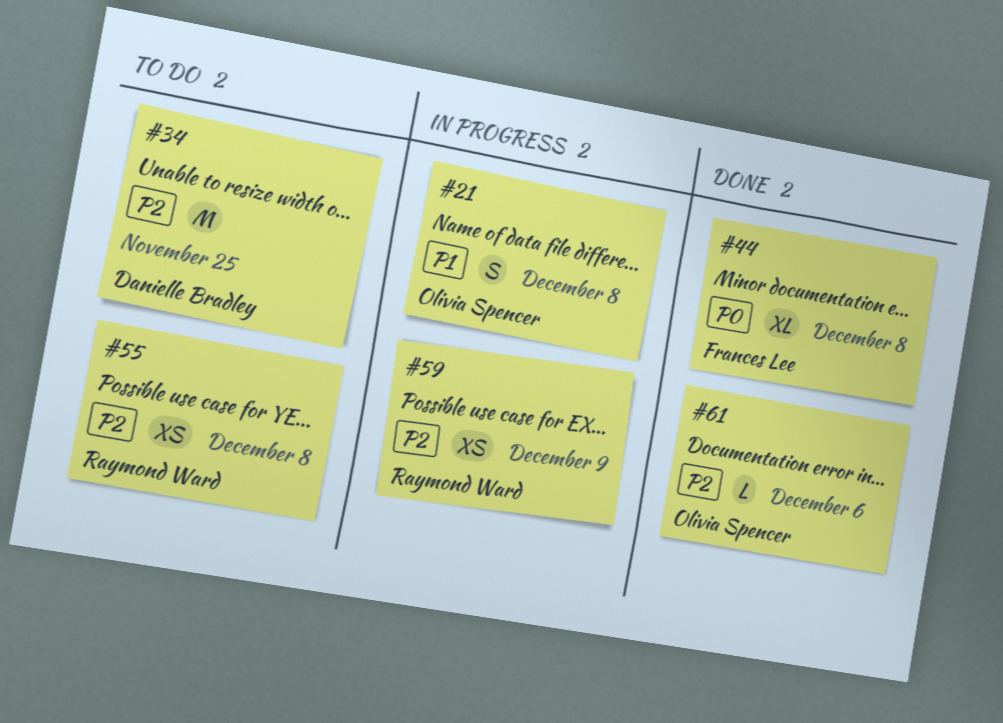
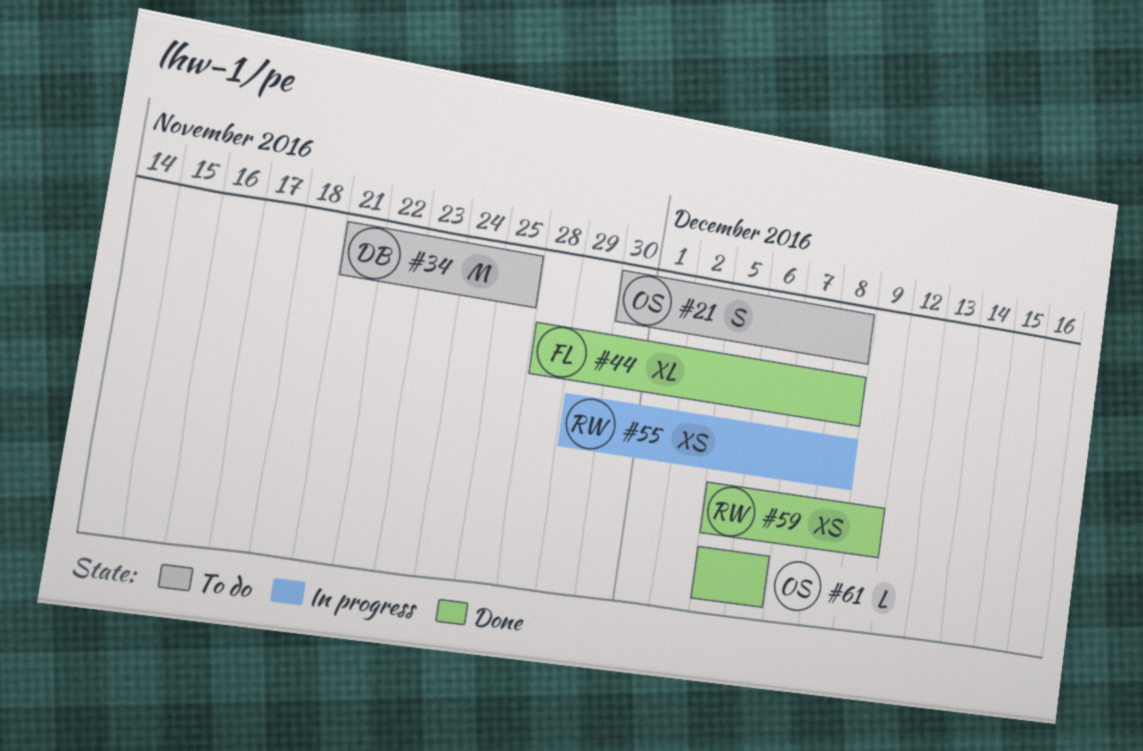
#21, status: In progress -> To do
#55, status: To do -> In progress
#59, status: In progress -> Done

